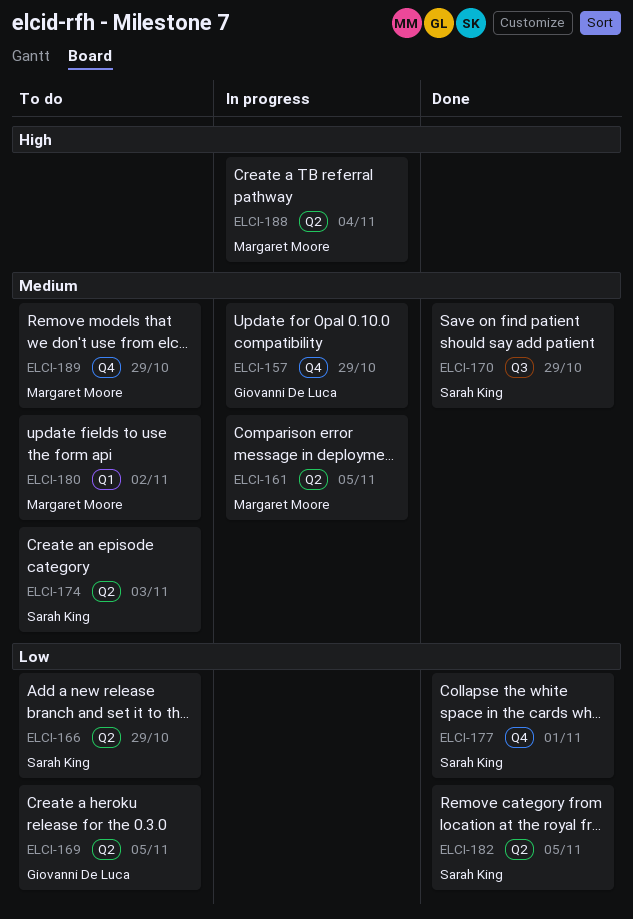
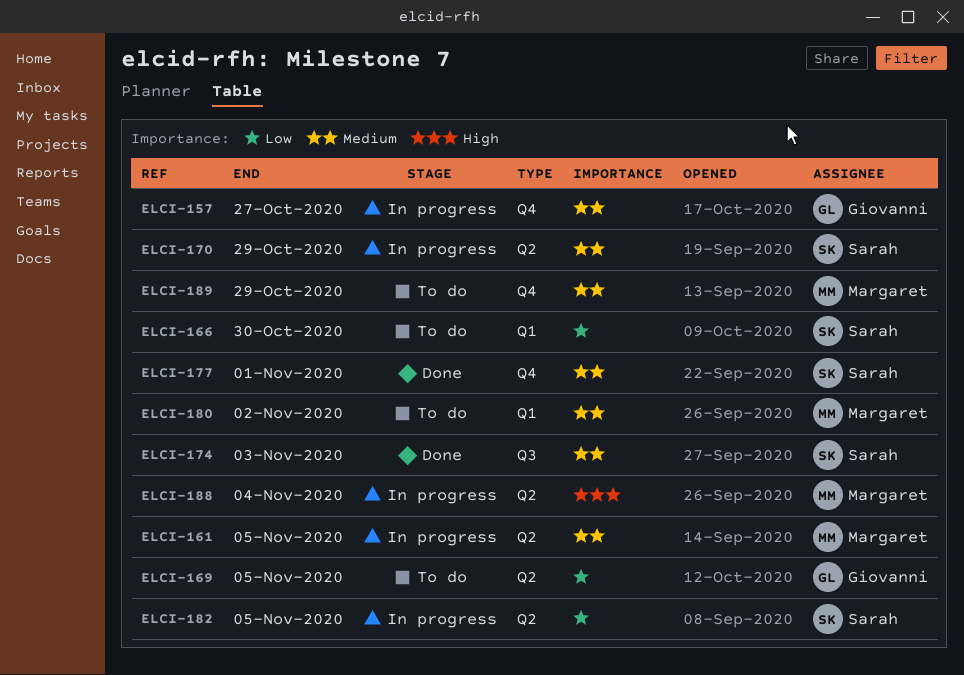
ELCI-157, due: Oct 29 -> Oct 27
ELCI-166, label: Q2 -> Q1
ELCI-166, due: Oct 29 -> Oct 30
ELCI-170, status: Done -> In progress
ELCI-170, label: Q3 -> Q2
ELCI-174, status: To do -> Done
ELCI-174, label: Q2 -> Q3
ELCI-177, priority: Low -> Medium
ELCI-182, status: Done -> In progress

